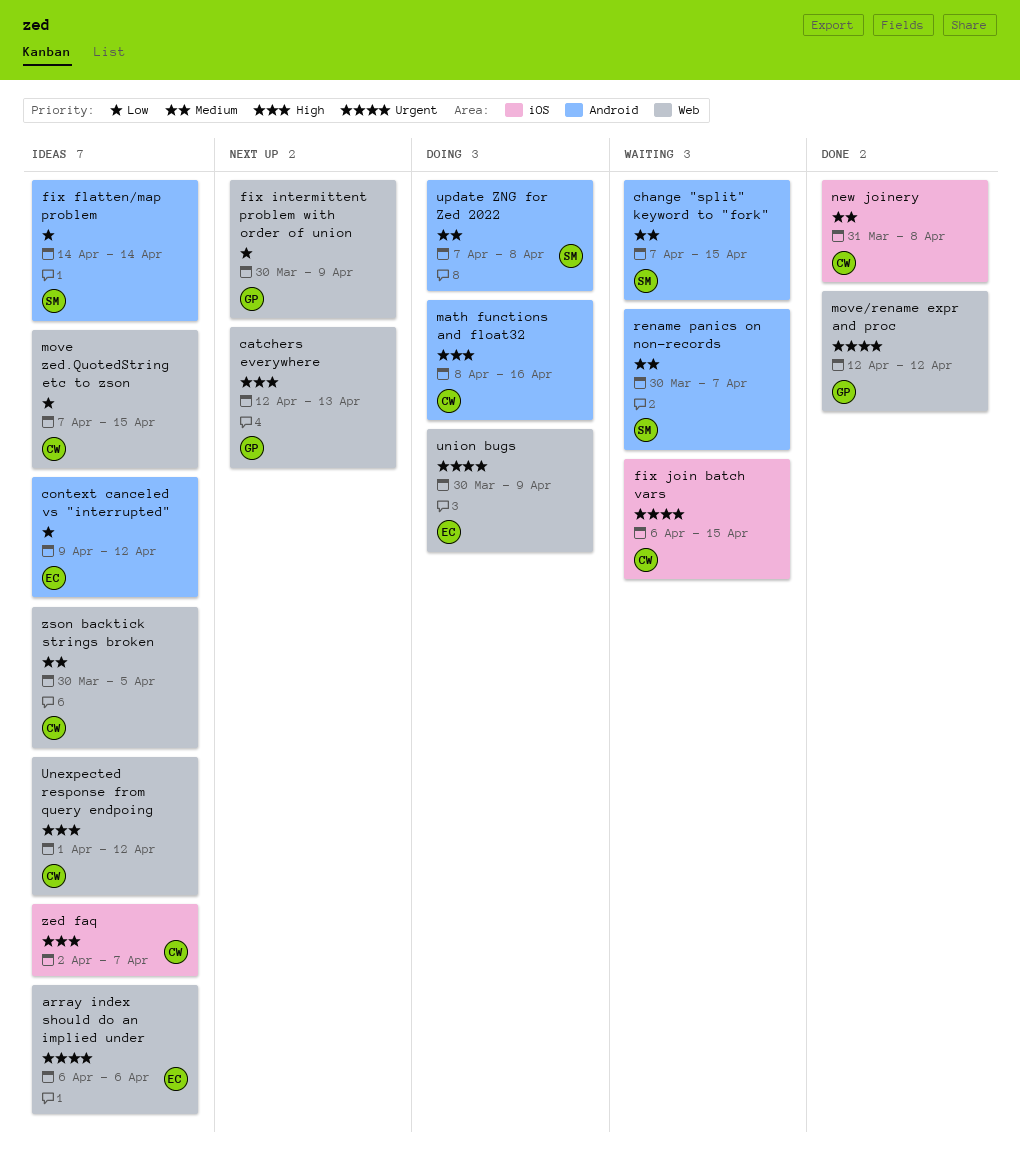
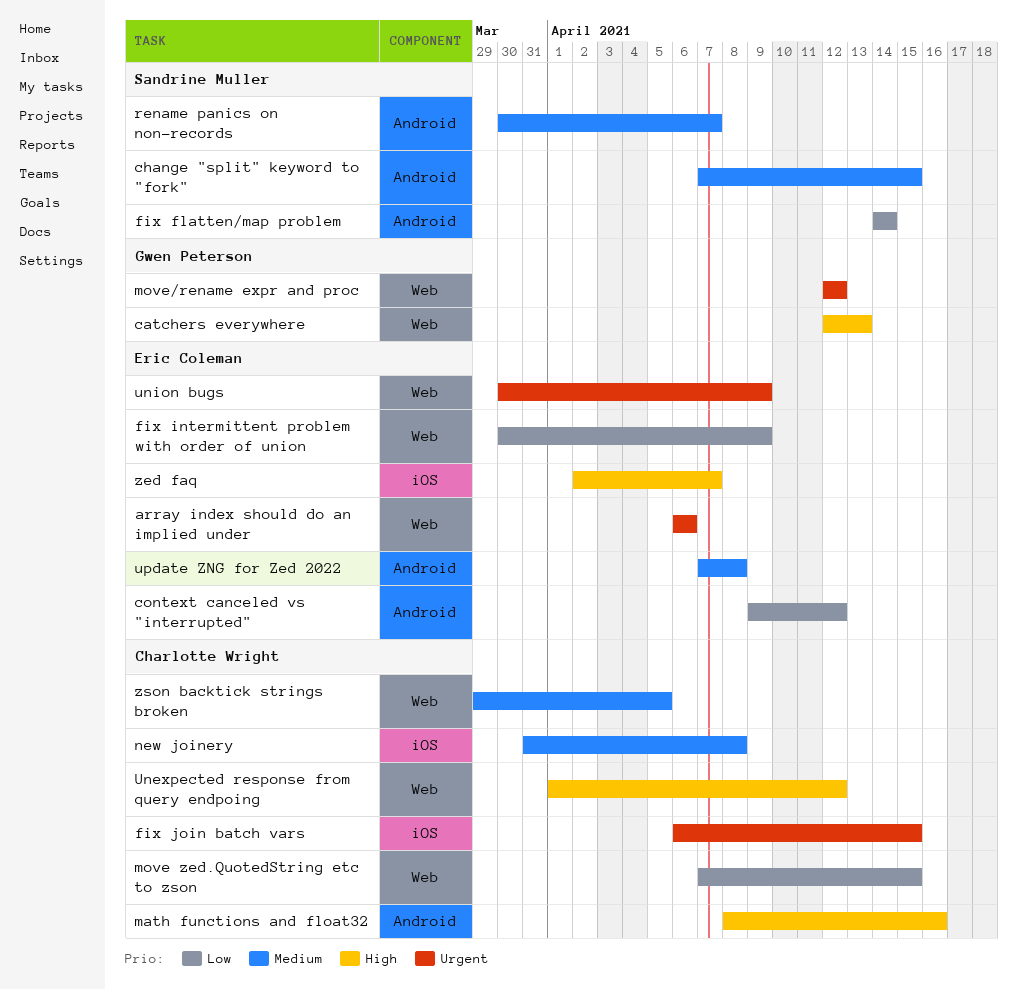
fix intermittent problem with order of union, owner: Gwen Peterson -> Eric Coleman
update ZNG for Zed 2022, owner: Sandrine Muller -> Eric Coleman
zed faq, owner: Charlotte Wright -> Eric Coleman
zson backtick strings broken, start: Mar 30 -> Mar 29

